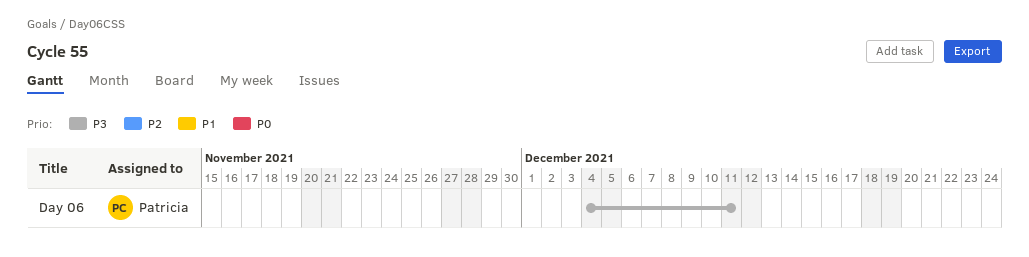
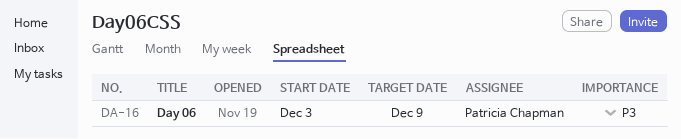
Day 06, start: Dec 4 -> Dec 3
Day 06, due: Dec 11 -> Dec 9

